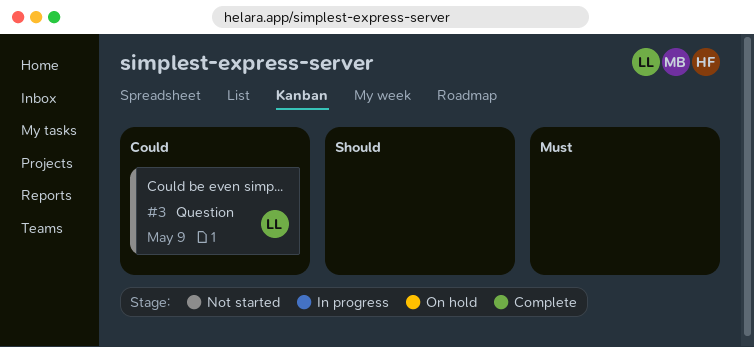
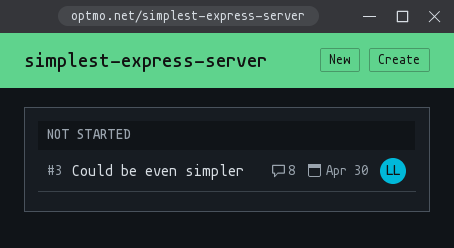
#3, due: May 9 -> Apr 30

